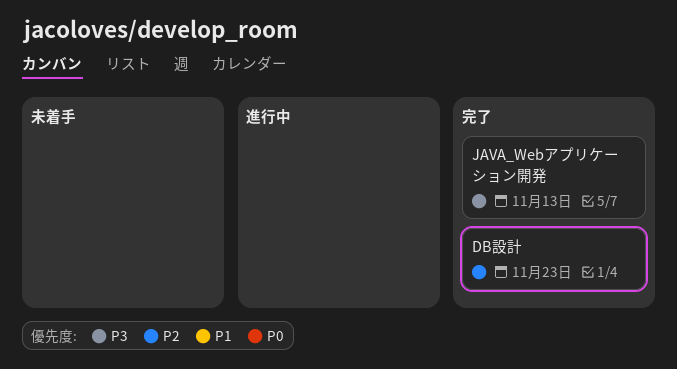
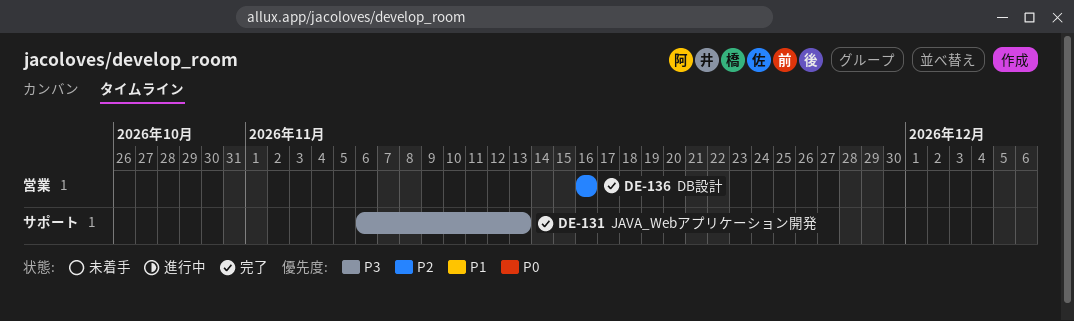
DB設計, due: Nov 23 -> Nov 16

